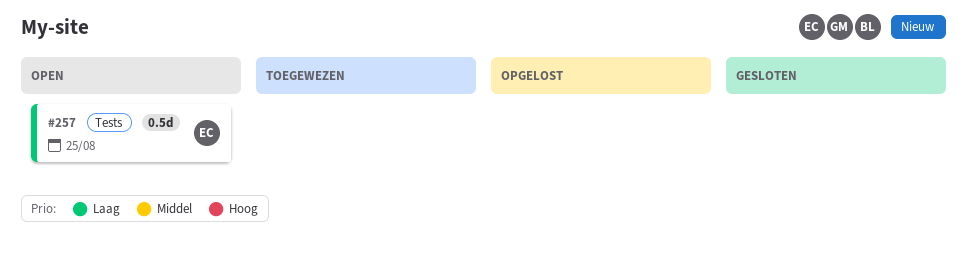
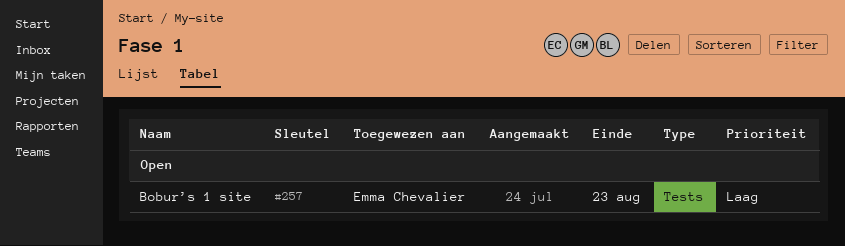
#257, due: Aug 25 -> Aug 23

